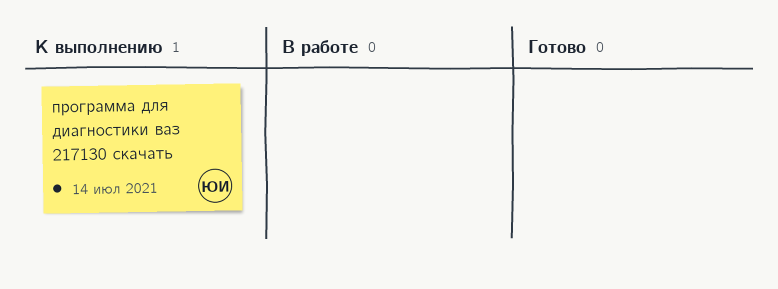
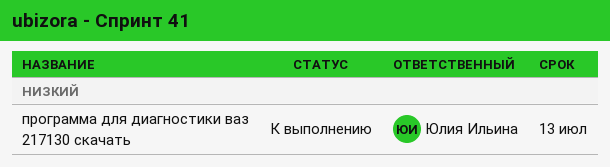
программа для диагностики ваз 217130 скачать, due: Jul 14 -> Jul 13

